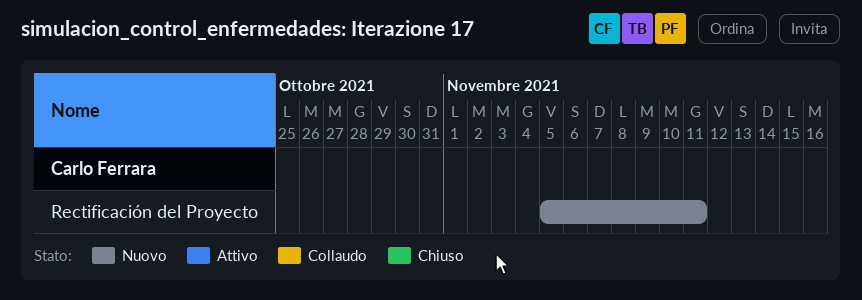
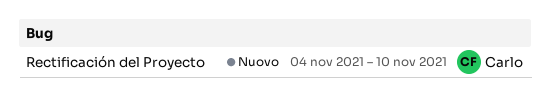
Rectificación del Proyecto, start: Nov 5 -> Nov 4
Rectificación del Proyecto, due: Nov 11 -> Nov 10

